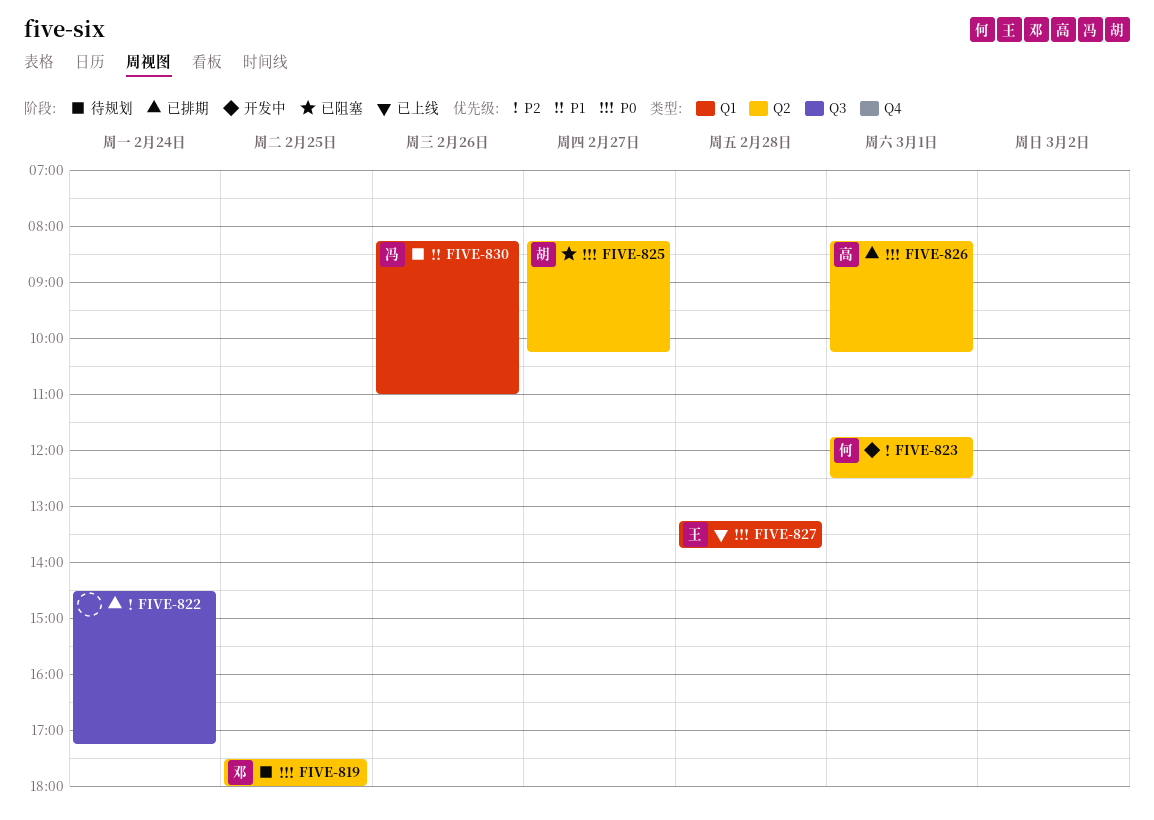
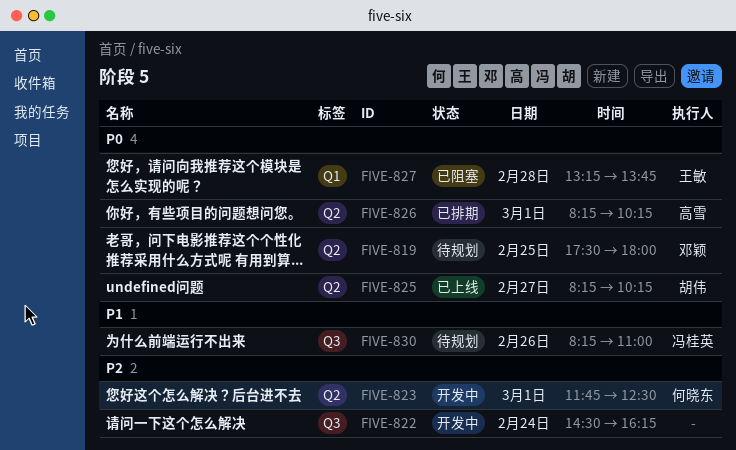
FIVE-822, status: 已排期 -> 开发中
FIVE-822, ends: 17:15 -> 16:15
FIVE-825, status: 已阻塞 -> 已上线
FIVE-827, status: 已上线 -> 已阻塞
FIVE-830, label: Q1 -> Q3

